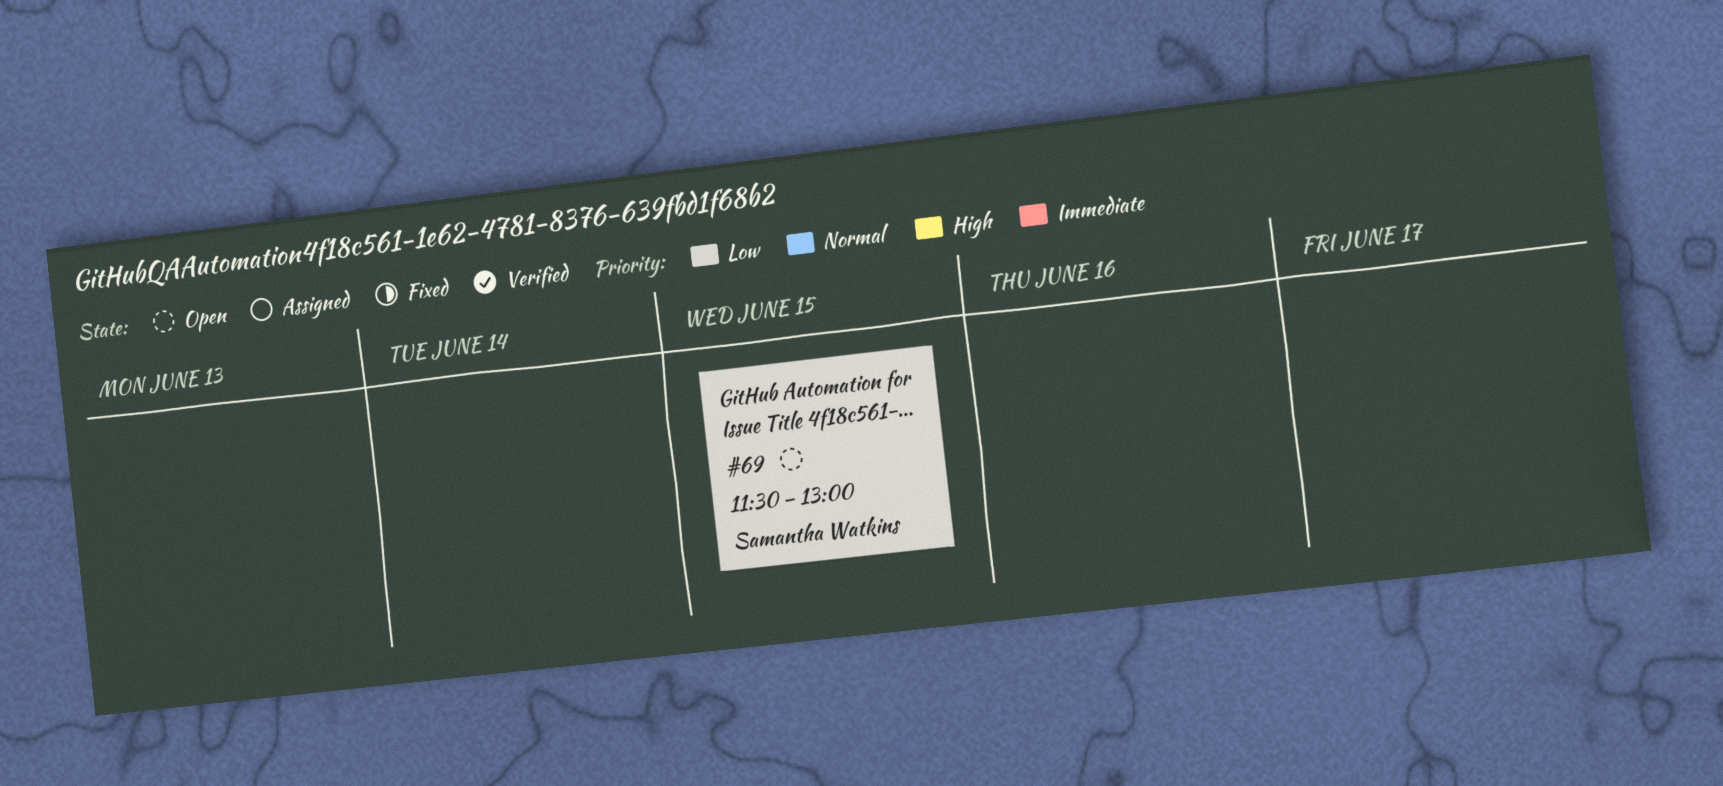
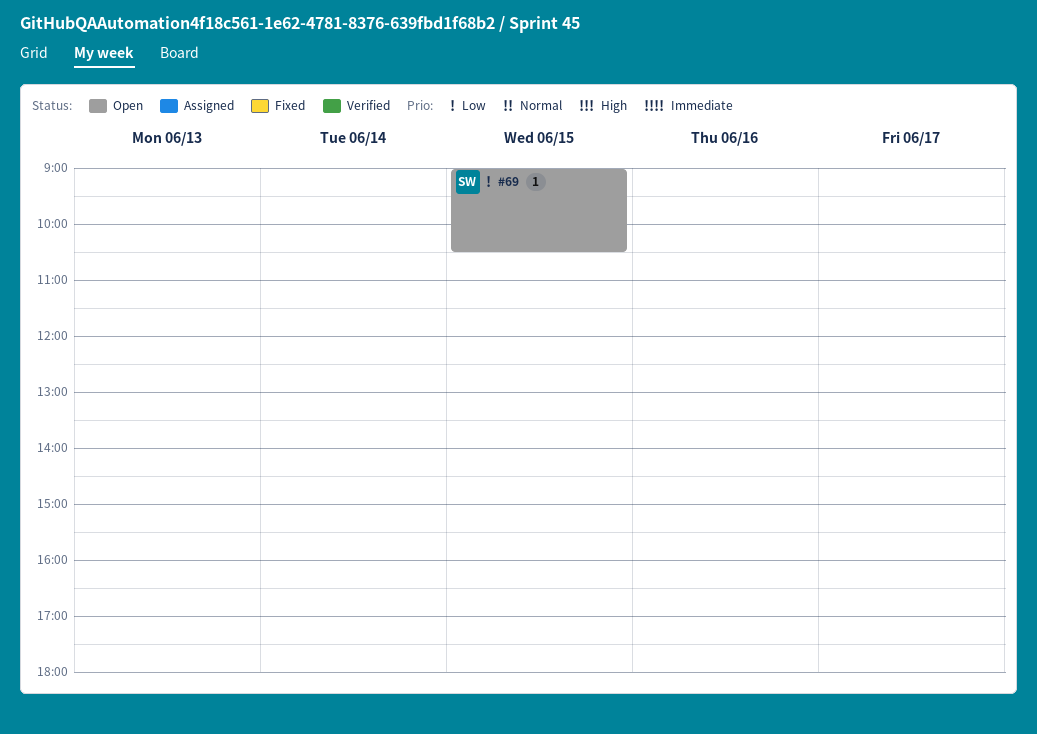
#69, begins: 11:30 -> 09:00
#69, ends: 13:00 -> 10:30

